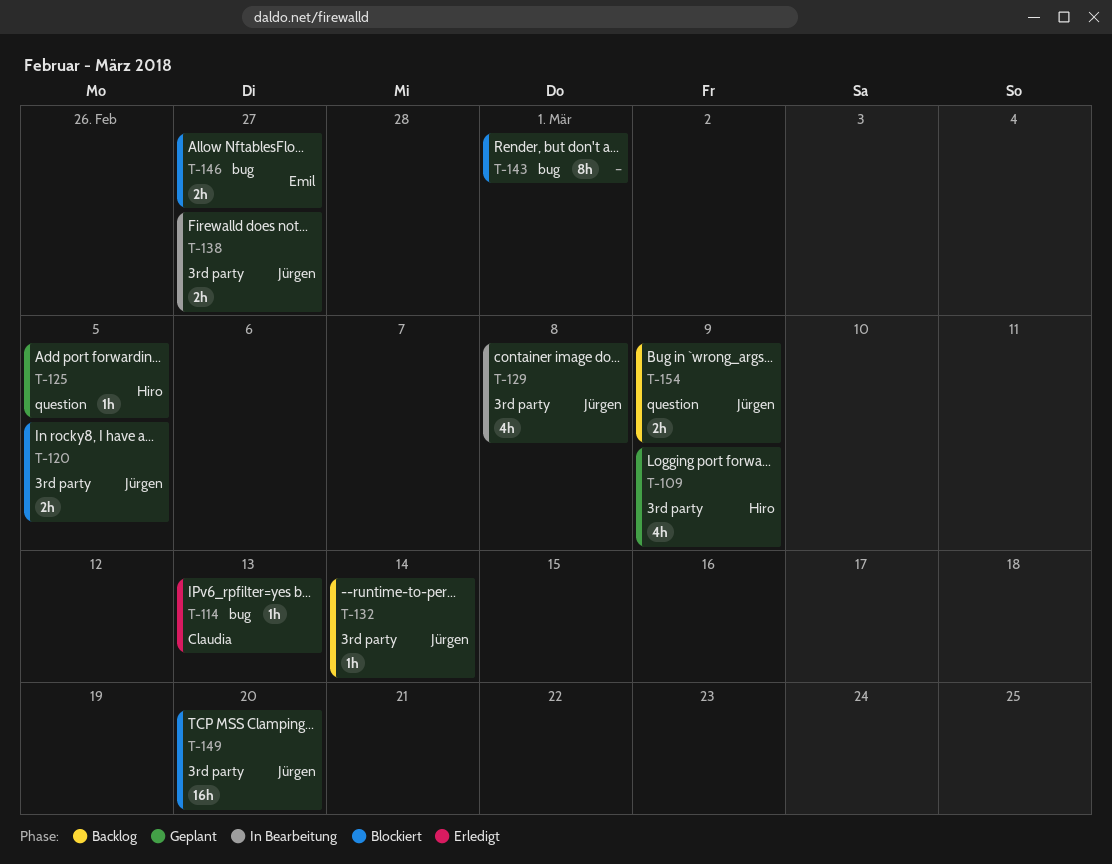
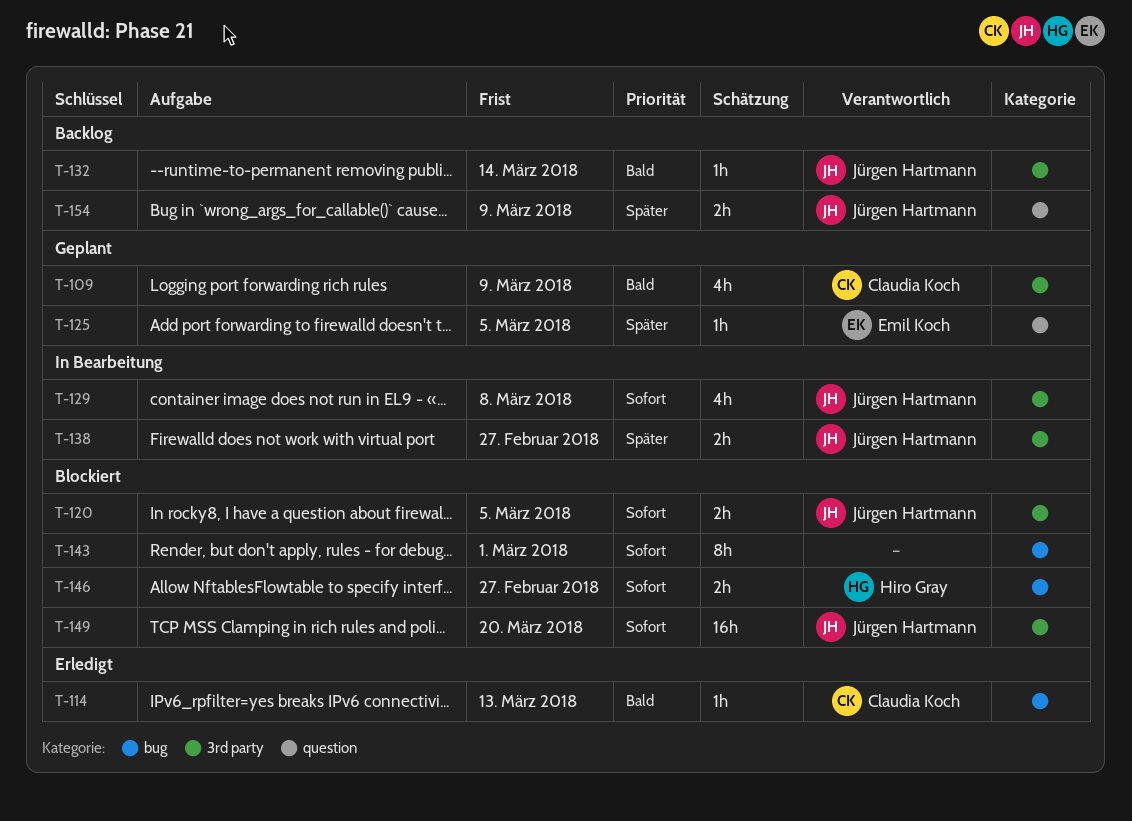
T-109, owner: Hiro Gray -> Claudia Koch
T-125, owner: Hiro Gray -> Emil Koch
T-146, owner: Emil Koch -> Hiro Gray

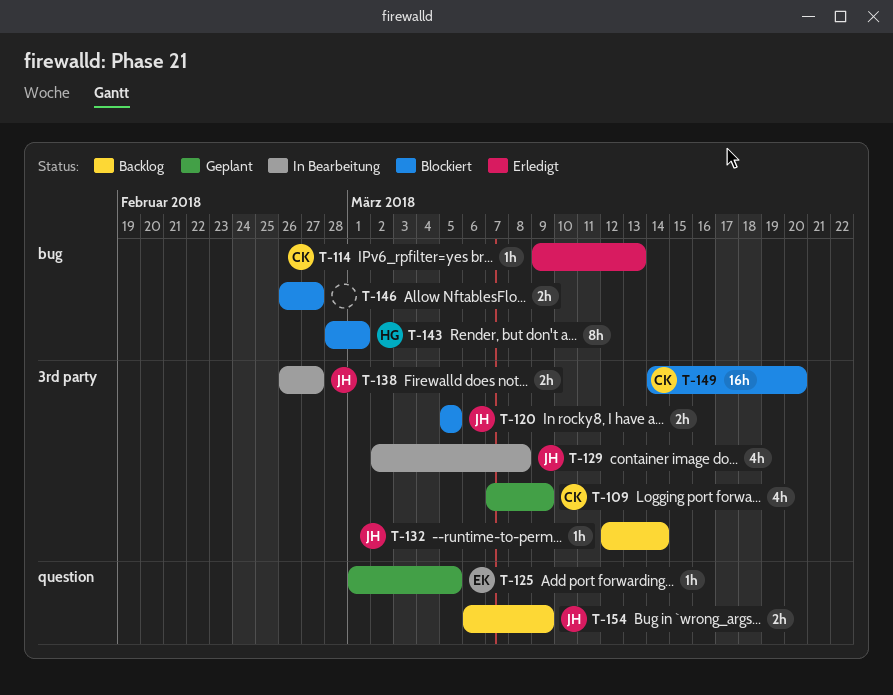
T-143, owner: none -> Hiro Gray
T-146, owner: Hiro Gray -> none
T-149, owner: Jürgen Hartmann -> Claudia Koch

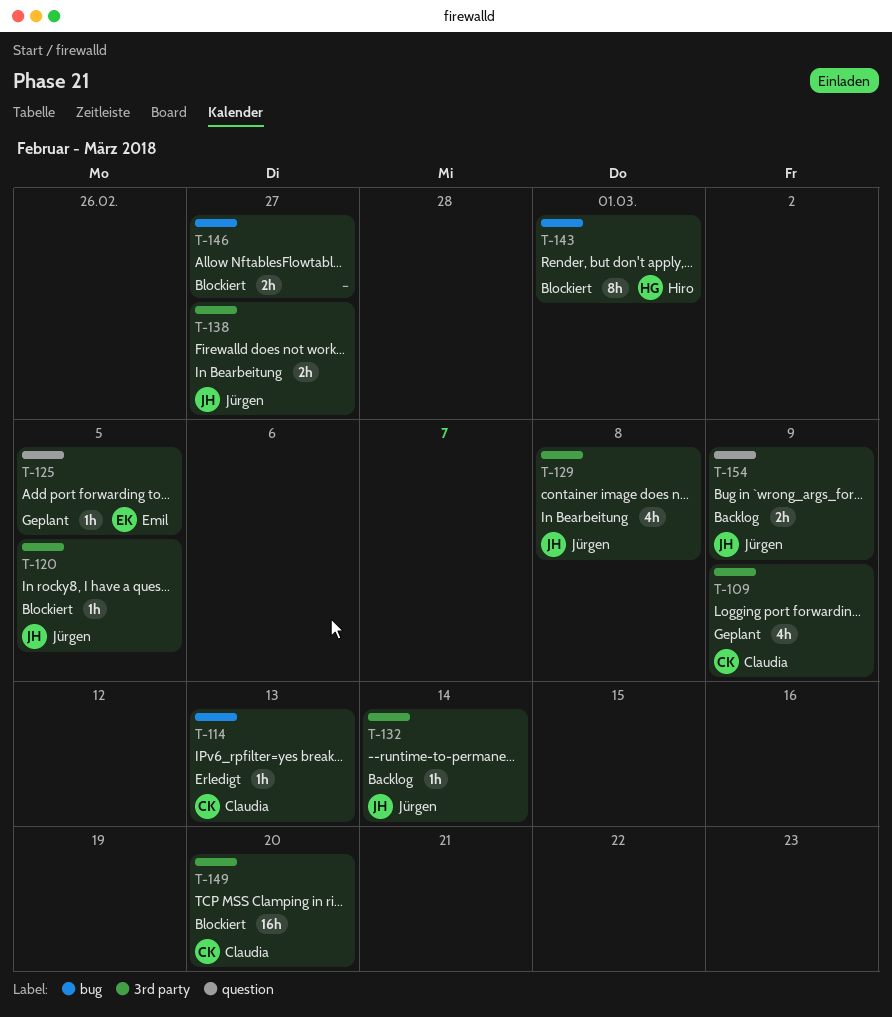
T-120, estimate: 2h -> 1h

